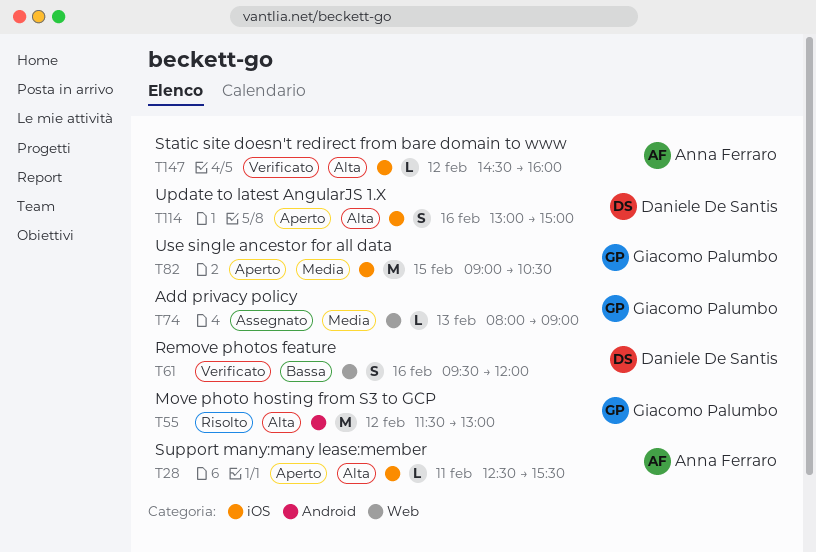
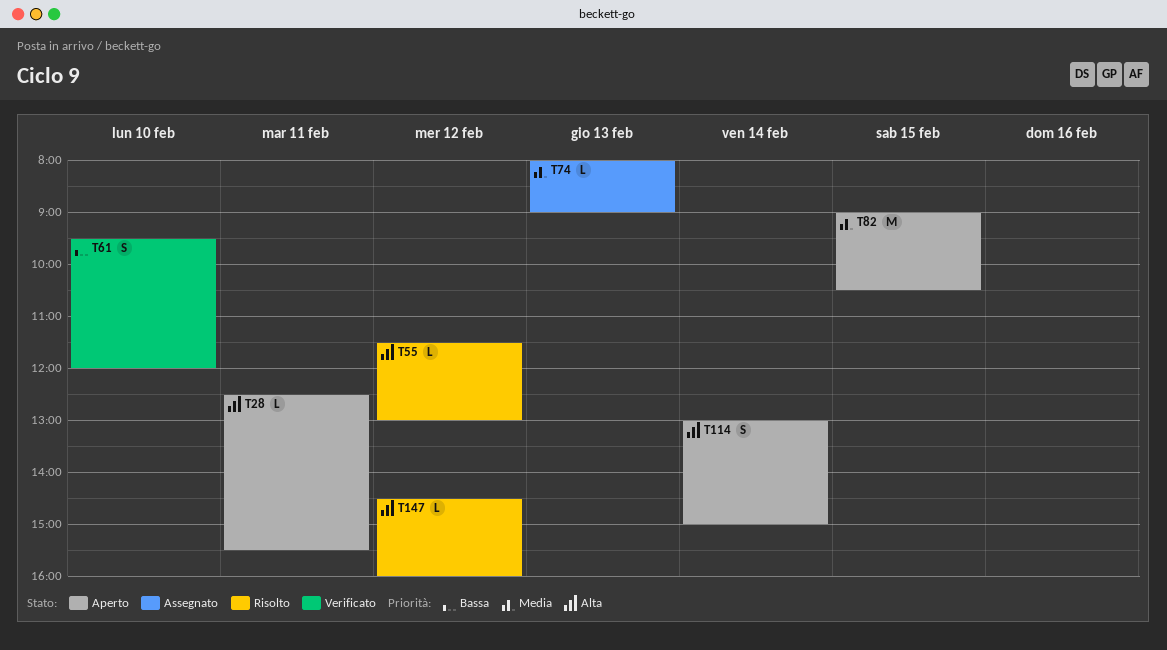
T55, estimate: M -> L
T61, day: Feb 16 -> Feb 10
T114, day: Feb 16 -> Feb 14
T147, status: Verificato -> Risolto

